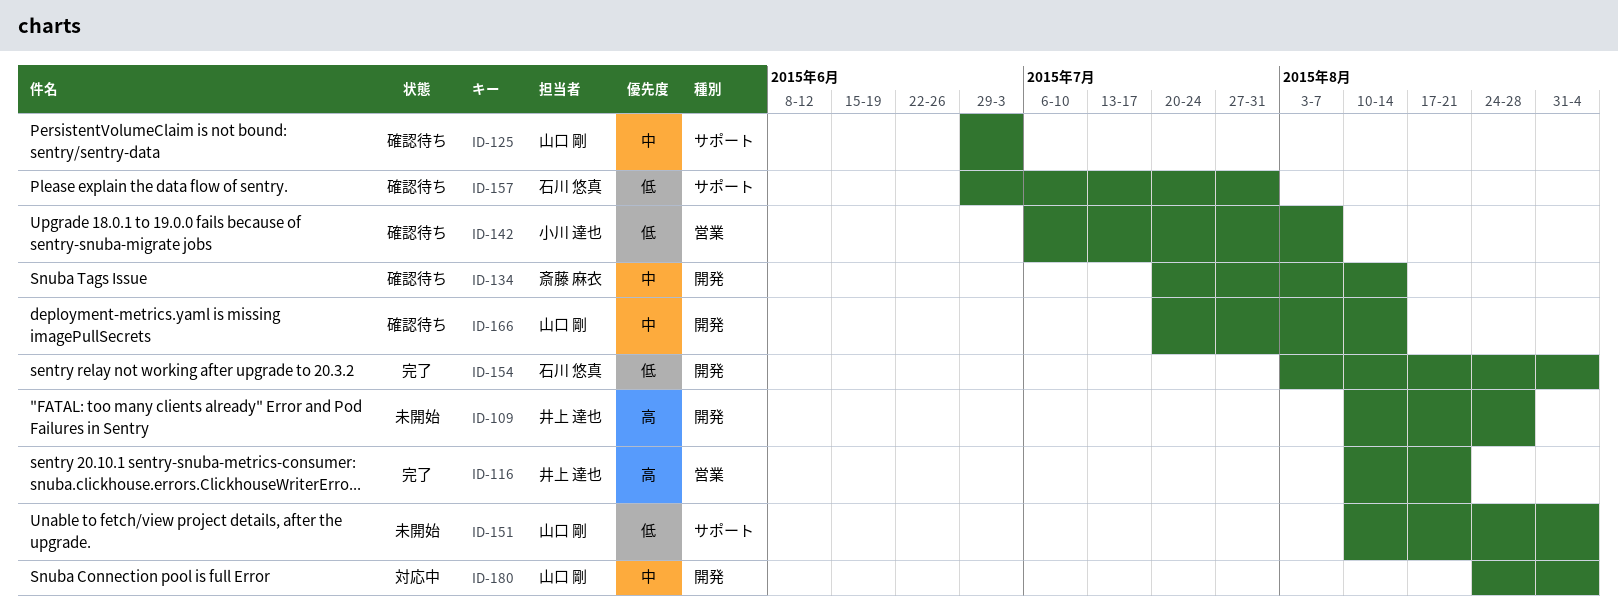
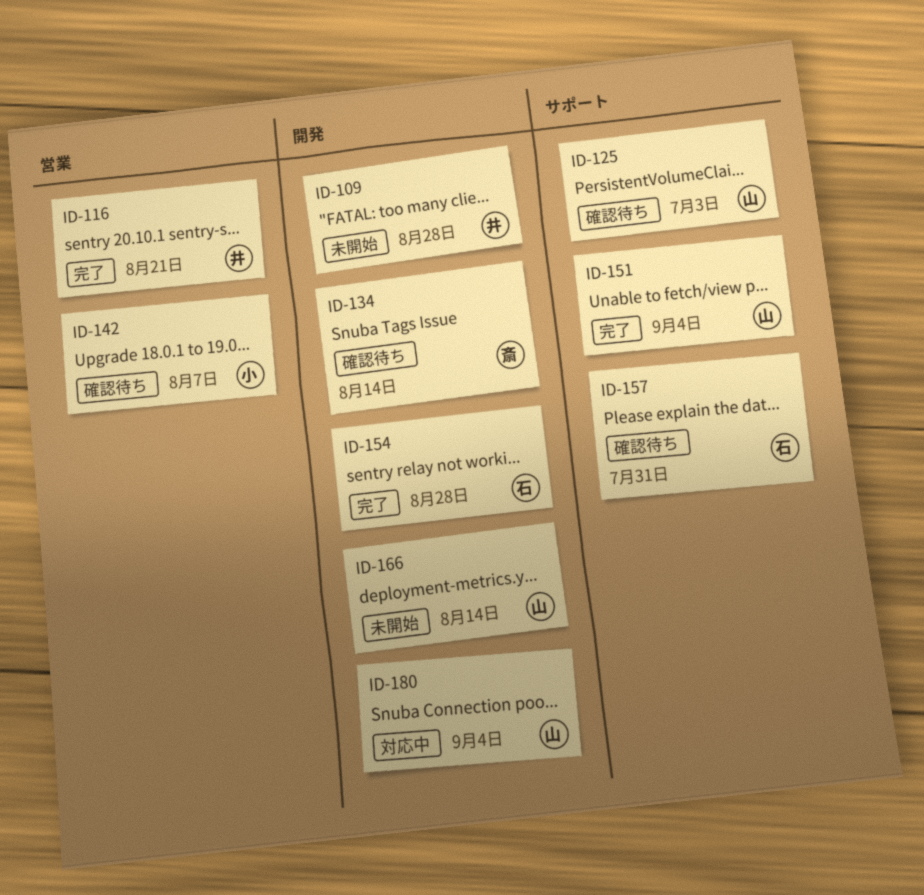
ID-151, status: 未開始 -> 完了
ID-154, due: Sep 4 -> Aug 28
ID-166, status: 確認待ち -> 未開始

